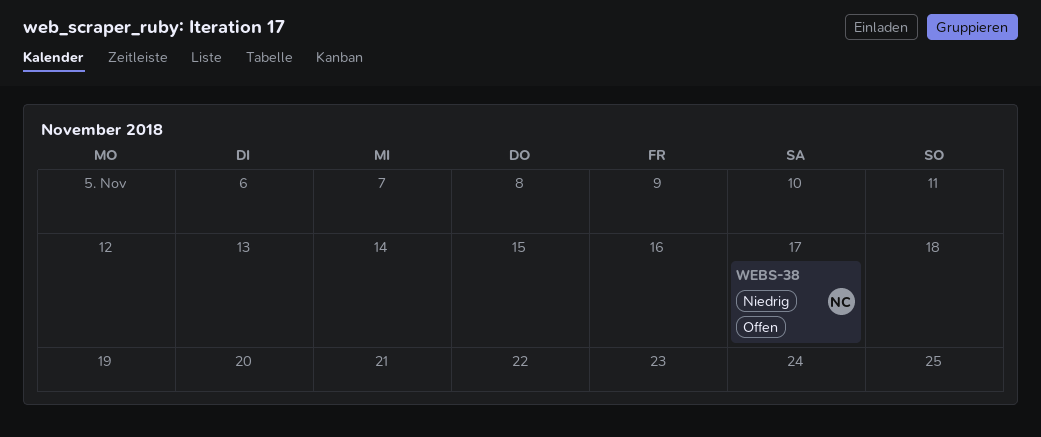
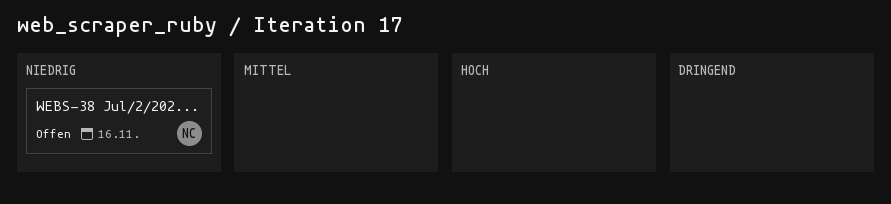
WEBS-38, due: Nov 17 -> Nov 16

